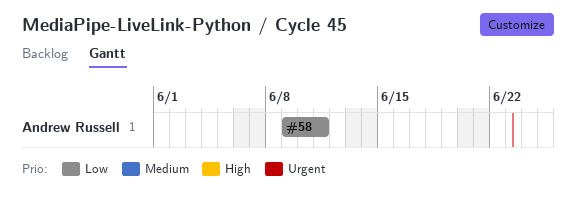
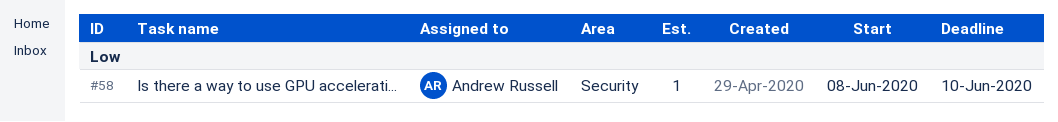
#58, start: Jun 9 -> Jun 8
#58, due: Jun 11 -> Jun 10

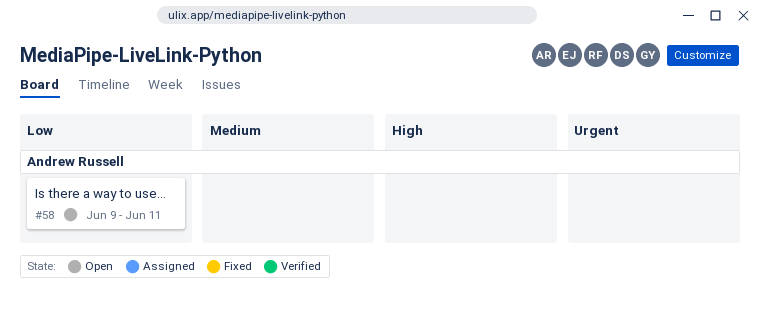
#58, start: Jun 8 -> Jun 9
#58, due: Jun 10 -> Jun 11

